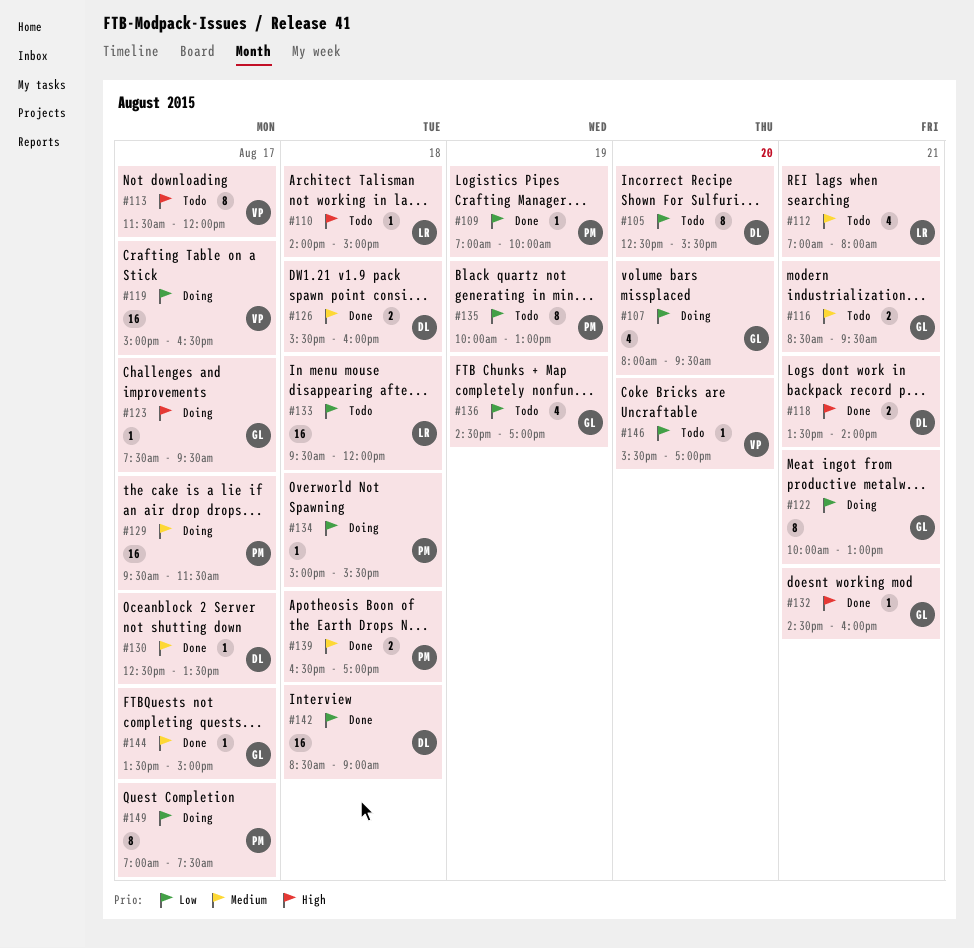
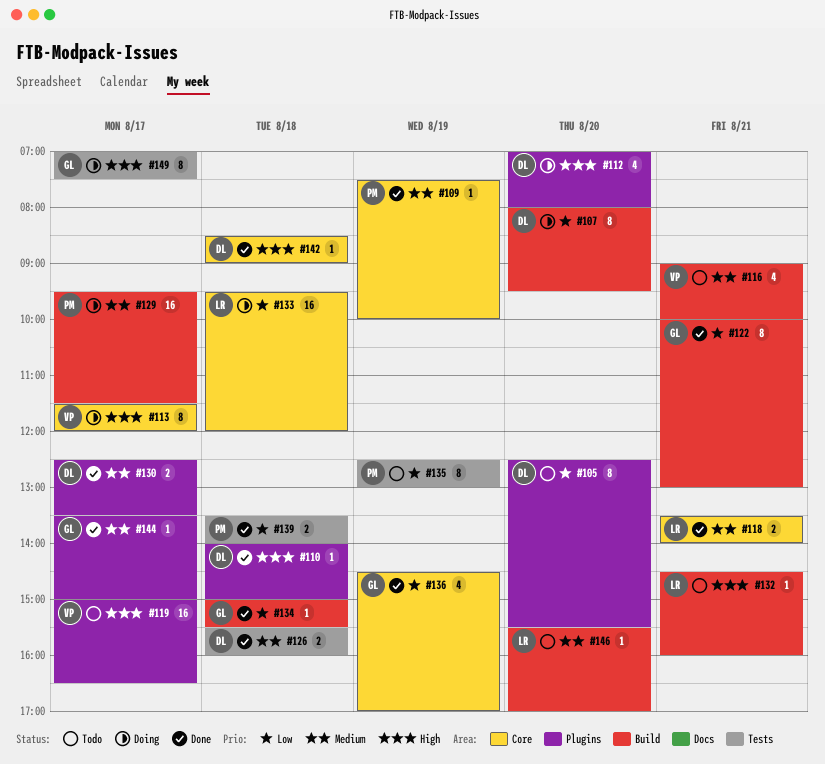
#107, owner: GL -> DL
#107, estimate: 4 -> 8
#109, priority: Low -> Medium
#109, begins: 07:00 -> 07:30
#110, status: Todo -> Done
#110, owner: LR -> DL
#112, status: Todo -> Doing
#112, owner: LR -> DL
#112, priority: Medium -> High
#112, day: Aug 21 -> Aug 20
#113, status: Todo -> Doing
#116, owner: GL -> VP
#116, estimate: 2 -> 4
#116, begins: 08:30 -> 09:00
#116, ends: 09:30 -> 10:00
#118, owner: DL -> LR
#118, priority: High -> Medium
#119, status: Doing -> Todo
#119, priority: Low -> High
#122, status: Doing -> Done
#123: present -> none
#130, estimate: 1 -> 2
#132, status: Done -> Todo
#132, owner: GL -> LR
#133, status: Todo -> Doing
#134, status: Doing -> Done
#134, owner: PM -> GL
#135, begins: 10:00 -> 12:30
#136, status: Todo -> Done
#139, priority: Medium -> Low
#139, begins: 16:30 -> 13:30
#139, ends: 17:00 -> 14:00
#142, priority: Low -> High
#142, estimate: 16 -> 1
#146, owner: VP -> LR
#146, priority: Low -> Medium
#149, owner: PM -> GL
#149, priority: Low -> High

